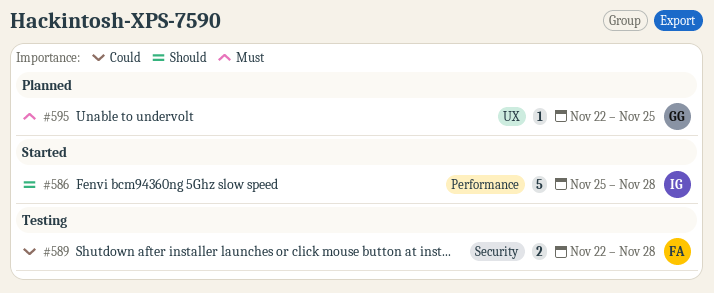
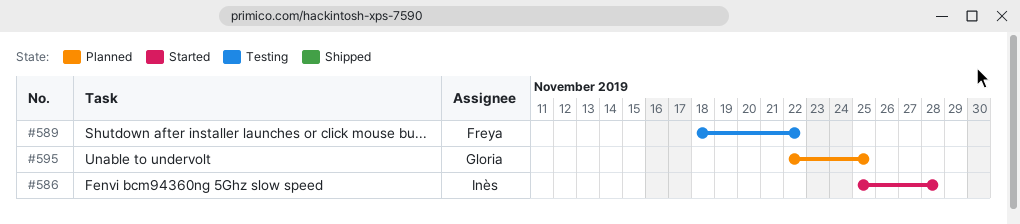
#589, start: Nov 22 -> Nov 18
#589, due: Nov 28 -> Nov 22

